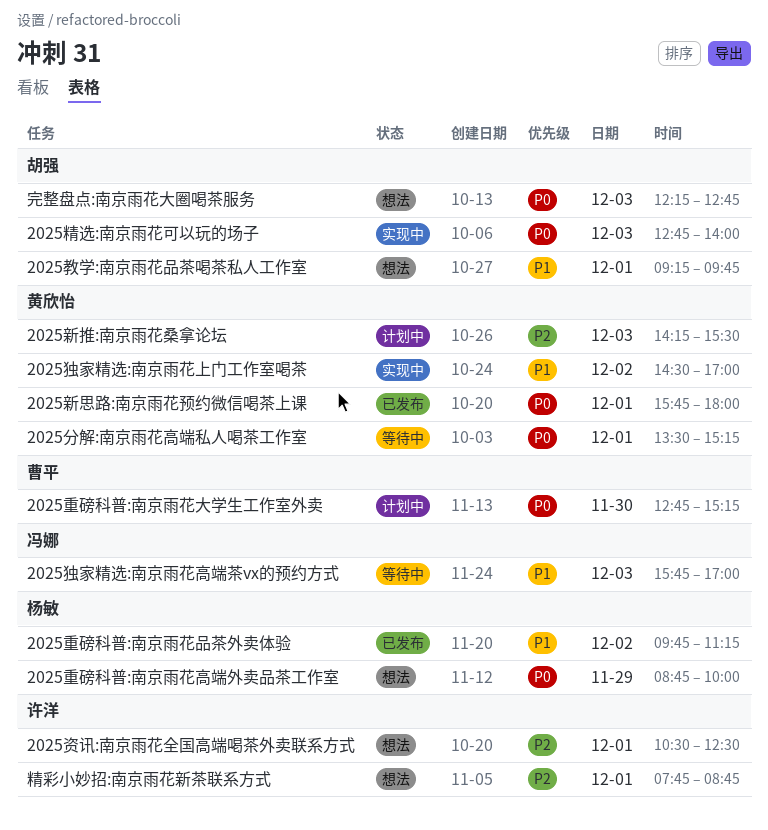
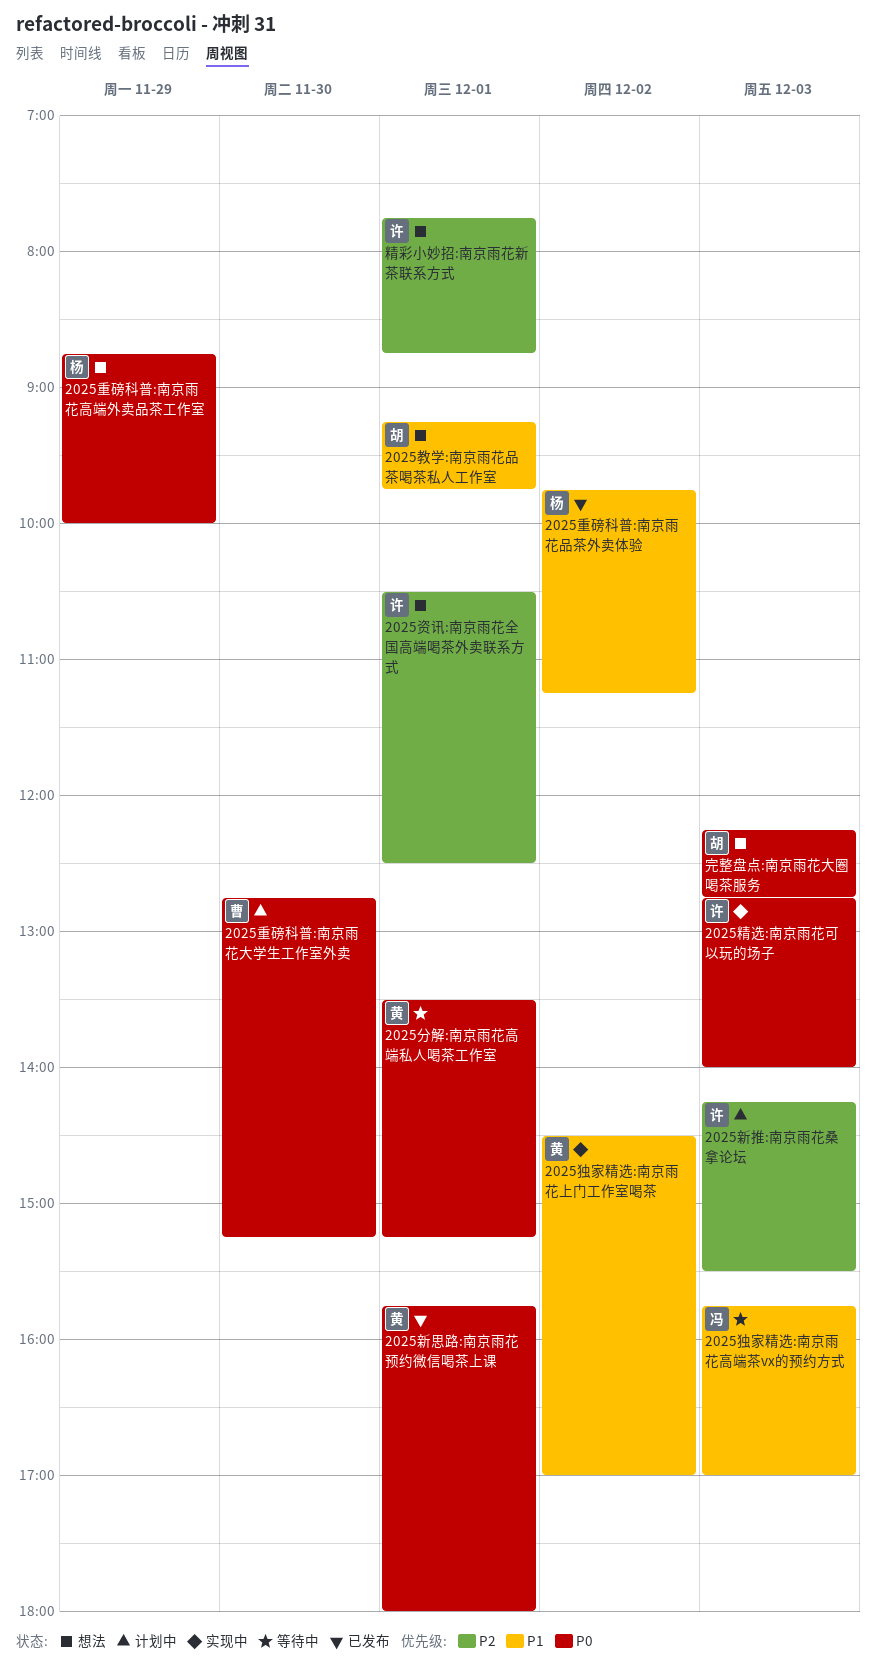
2025新推:南京雨花桑拿论坛, owner: 黄欣怡 -> 许洋
2025精选:南京雨花可以玩的场子, owner: 胡强 -> 许洋

